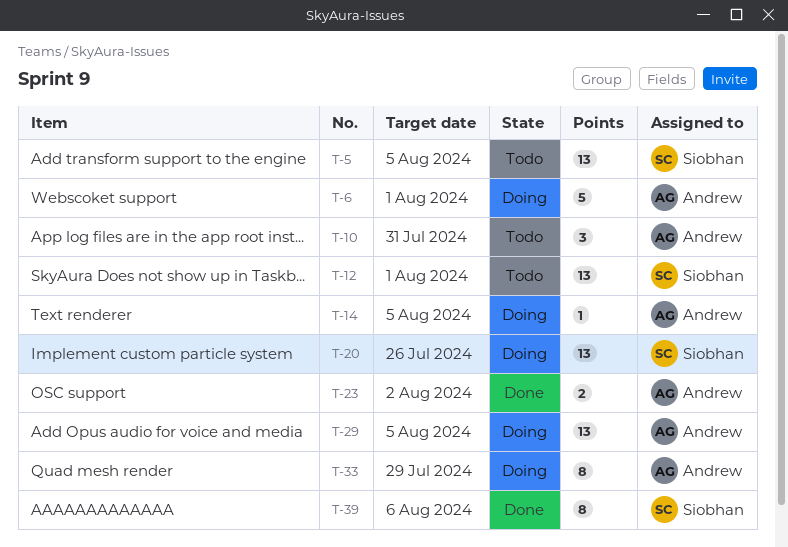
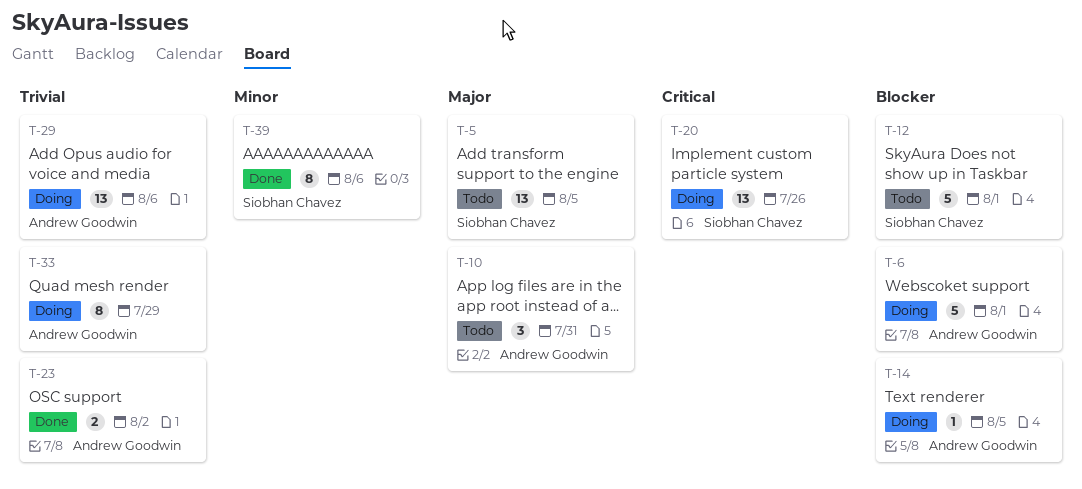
T-12, estimate: 13 -> 5
T-29, due: Aug 5 -> Aug 6

